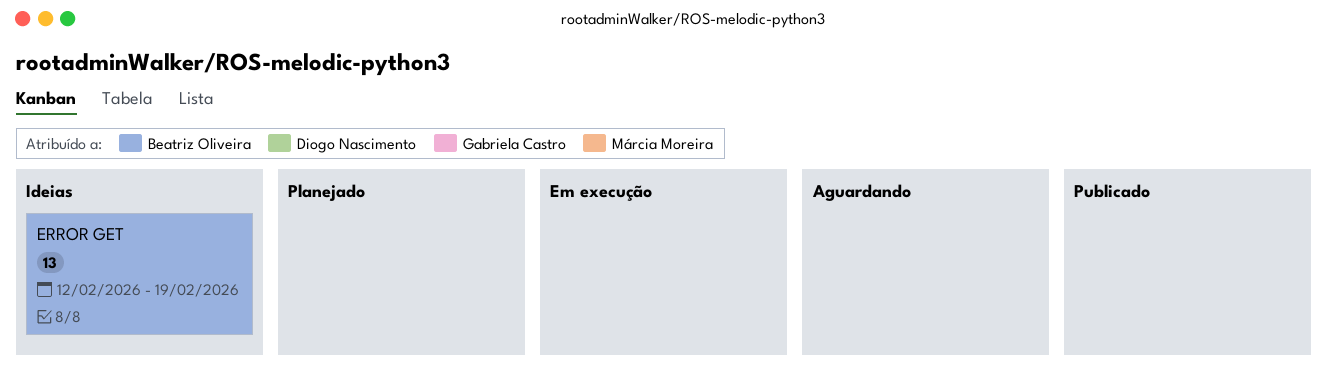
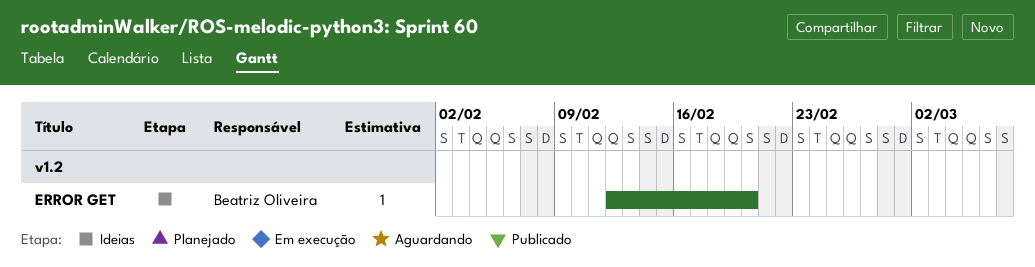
ERROR GET, estimate: 13 -> 1
ERROR GET, due: Feb 19 -> Feb 20

